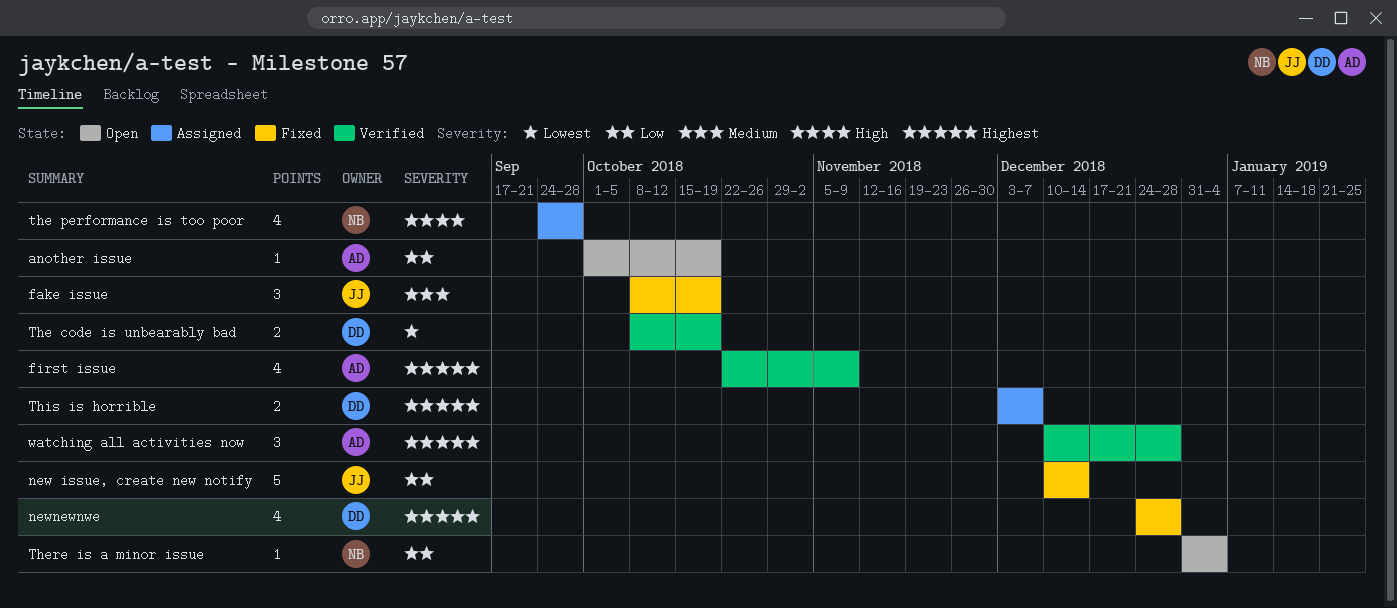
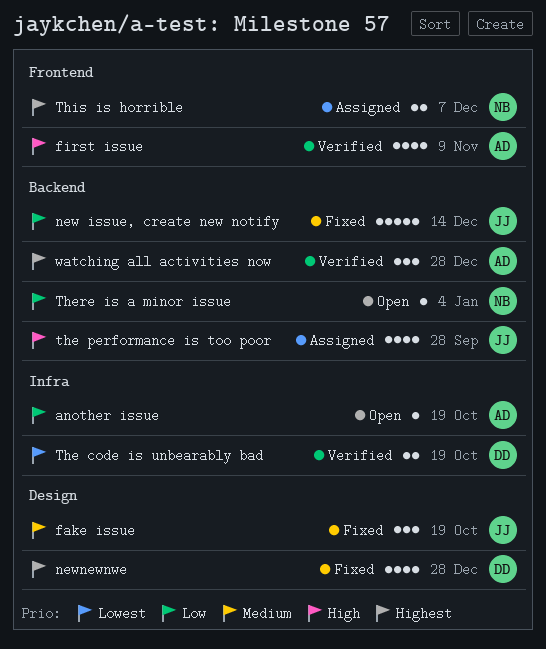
first issue, priority: Highest -> High
the performance is too poor, owner: NB -> JJ
This is horrible, owner: DD -> NB

